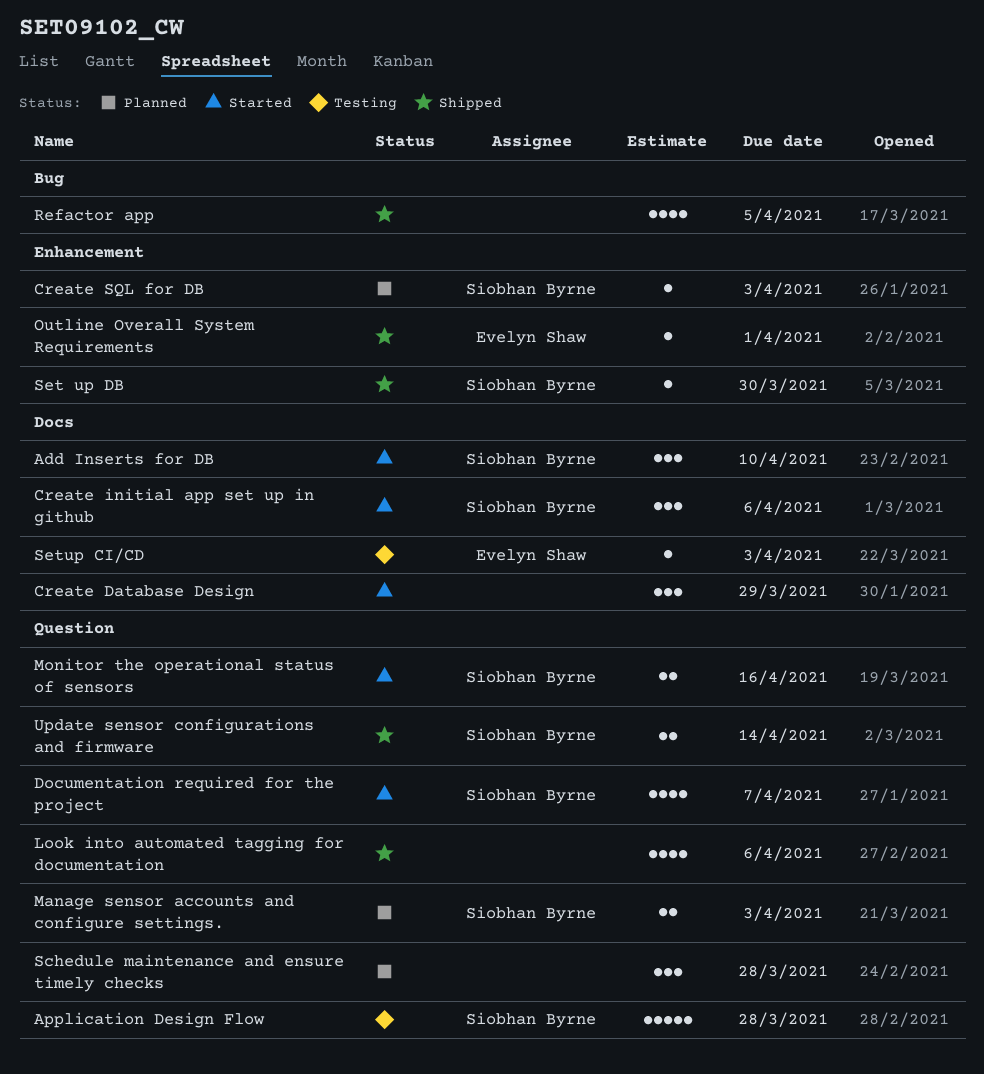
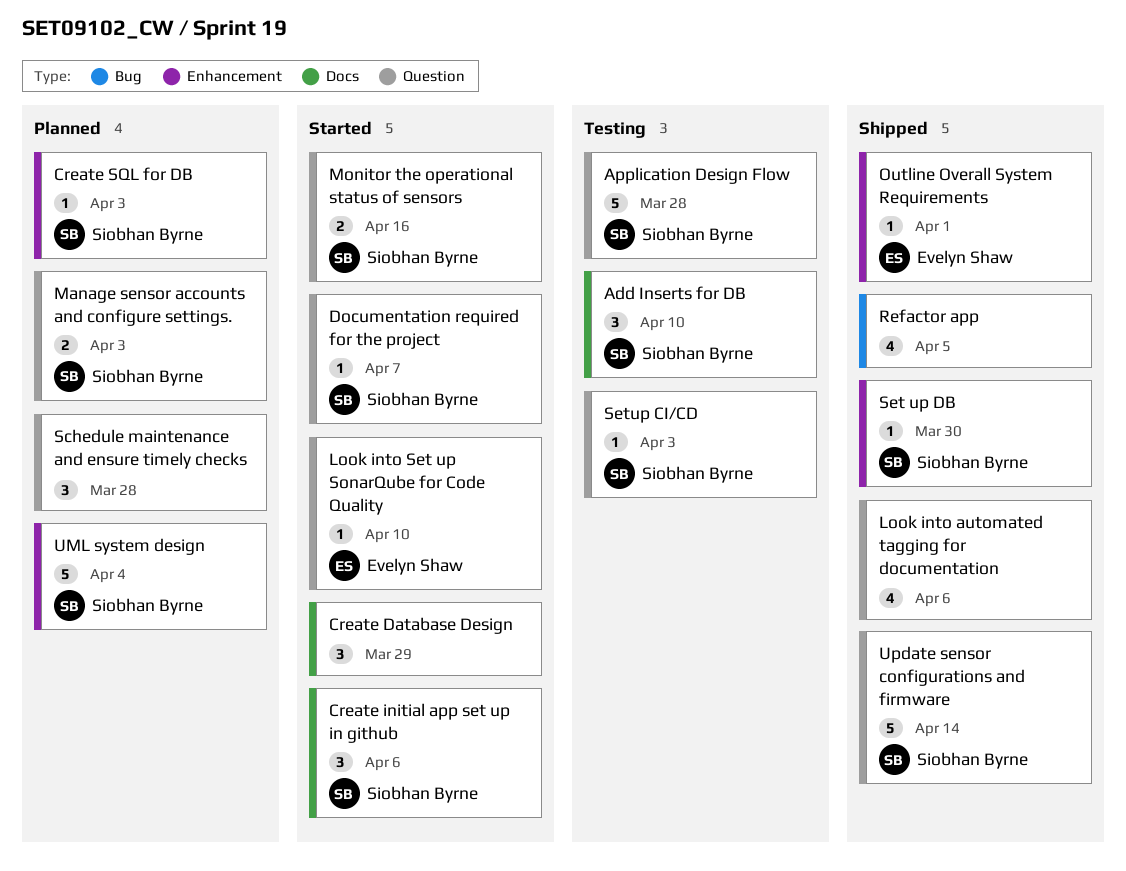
Add Inserts for DB, status: Started -> Testing
Documentation required for the project, estimate: 4 -> 1
Look into Set up SonarQube for Code Quality: none -> present
Setup CI/CD, owner: Evelyn Shaw -> Siobhan Byrne
Setup CI/CD, label: Docs -> Question
UML system design: none -> present
Update sensor configurations and firmware, estimate: 2 -> 5

